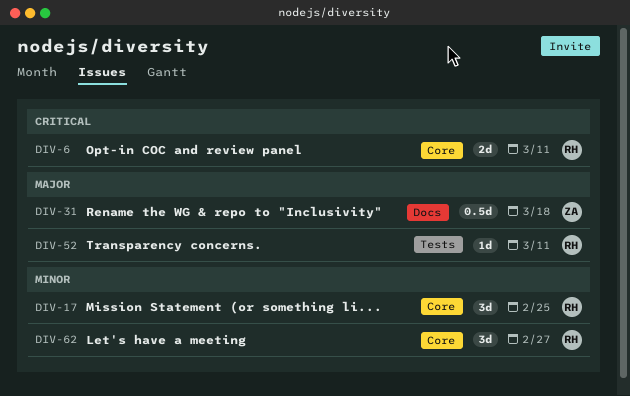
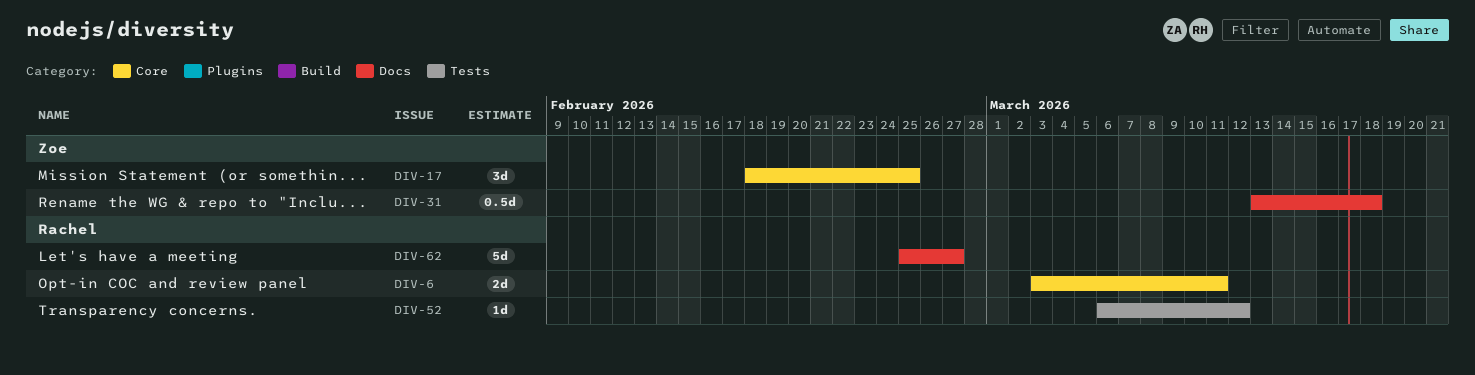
DIV-17, owner: Rachel -> Zoe
DIV-52, due: Mar 11 -> Mar 12
DIV-62, label: Core -> Docs
DIV-62, estimate: 3d -> 5d

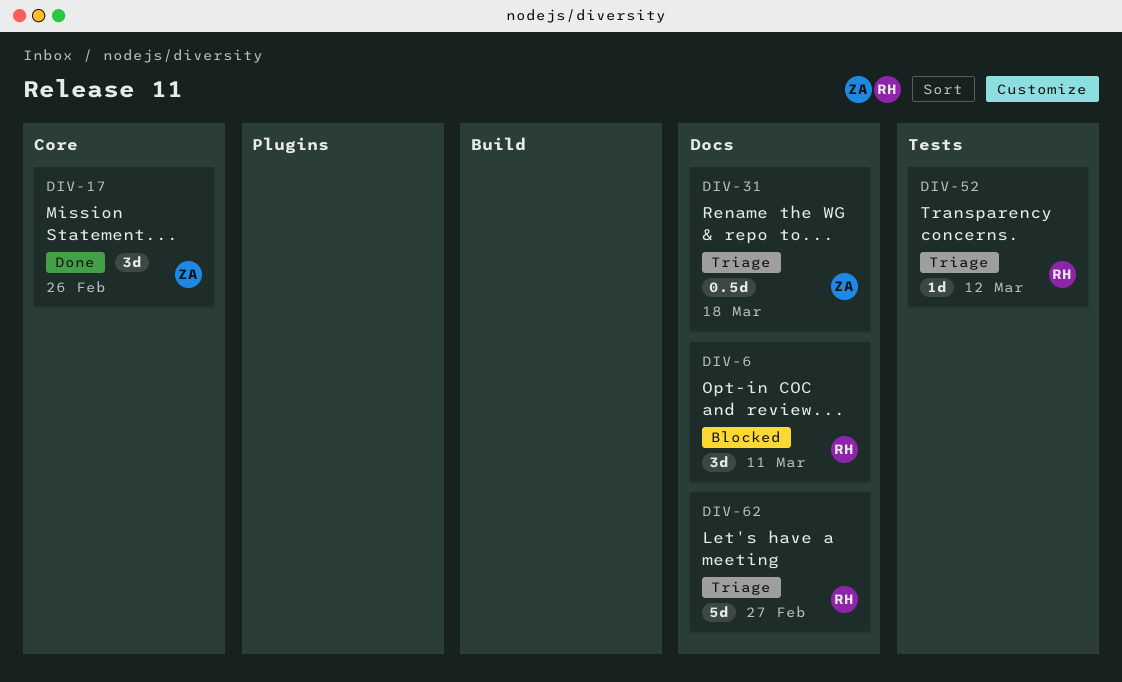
DIV-6, label: Core -> Docs
DIV-6, estimate: 2d -> 3d
DIV-17, due: Feb 25 -> Feb 26

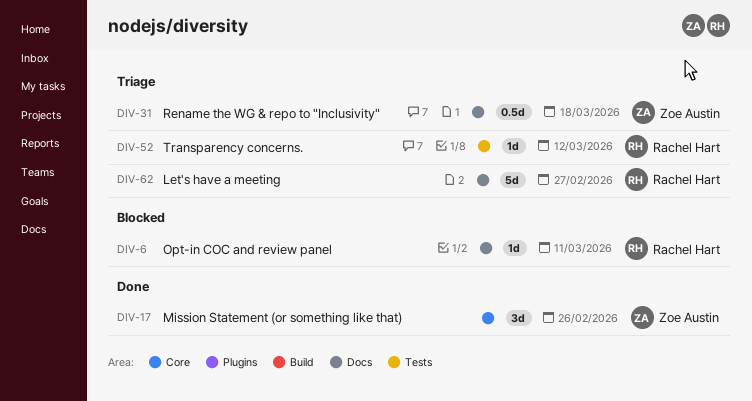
DIV-6, estimate: 3d -> 1d

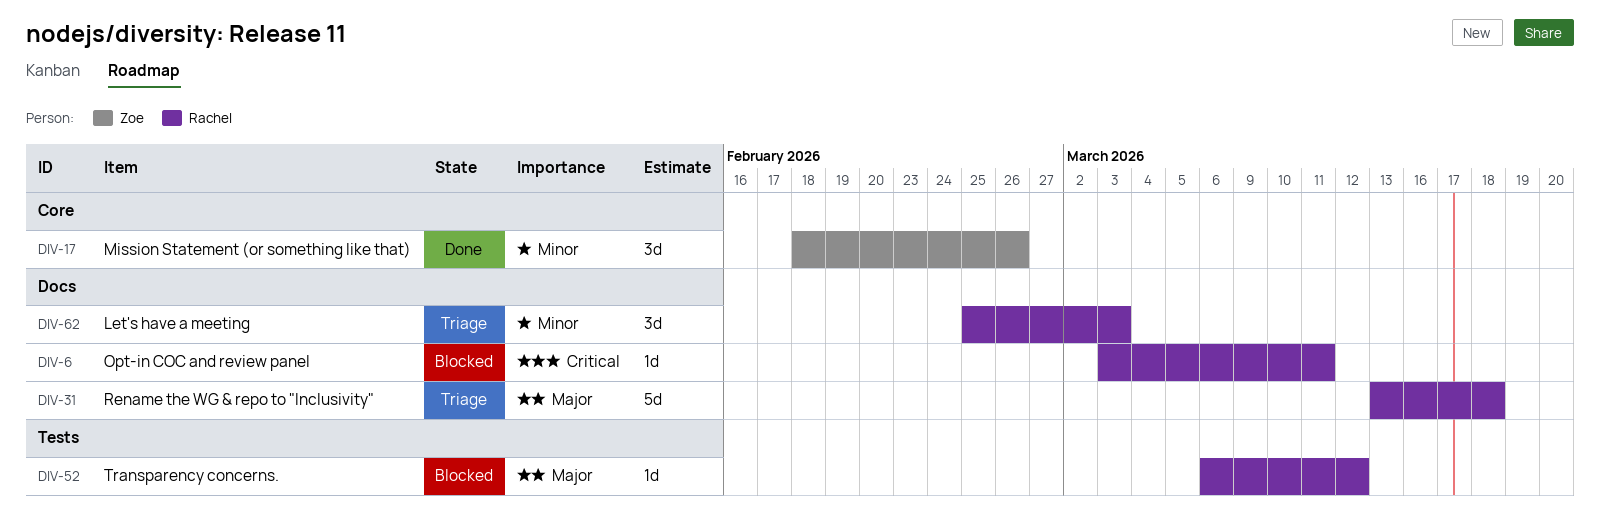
DIV-31, owner: Zoe Austin -> Rachel Hart
DIV-31, estimate: 0.5d -> 5d
DIV-52, status: Triage -> Blocked
DIV-62, estimate: 5d -> 3d
DIV-62, due: Feb 27 -> Mar 3

